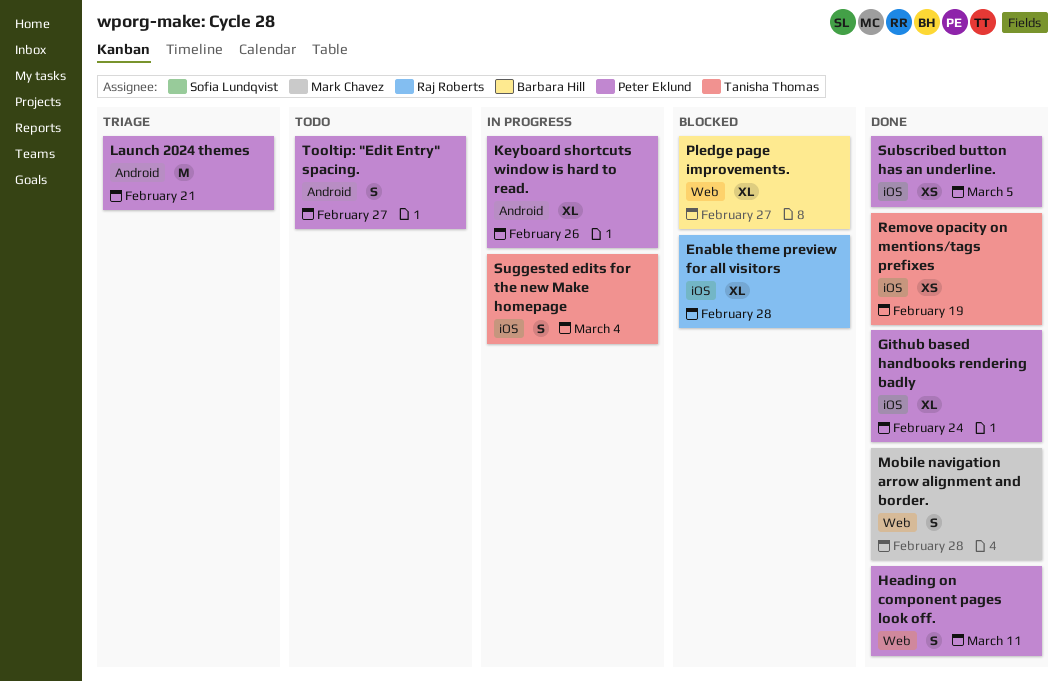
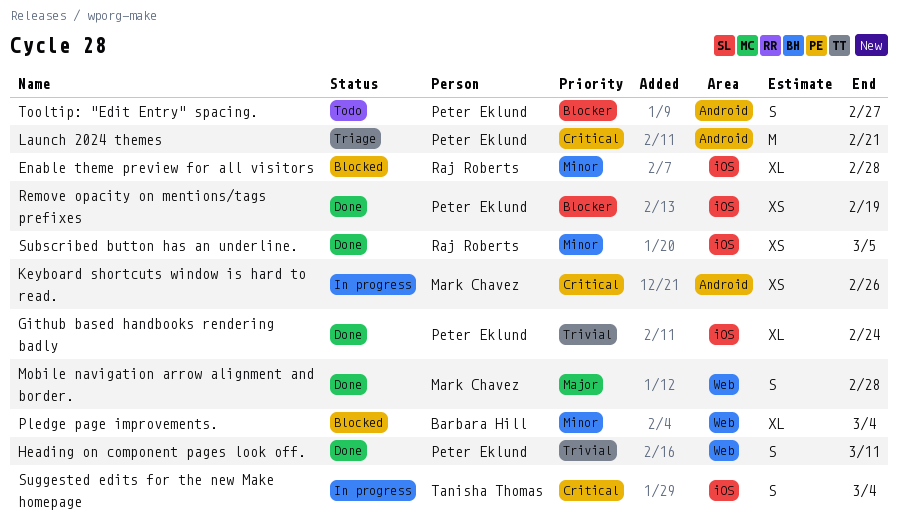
Keyboard shortcuts window is hard to read., owner: Peter Eklund -> Mark Chavez
Keyboard shortcuts window is hard to read., estimate: XL -> XS
Pledge page improvements., due: Feb 27 -> Mar 4
Remove opacity on mentions/tags prefixes, owner: Tanisha Thomas -> Peter Eklund
Subscribed button has an underline., owner: Peter Eklund -> Raj Roberts

